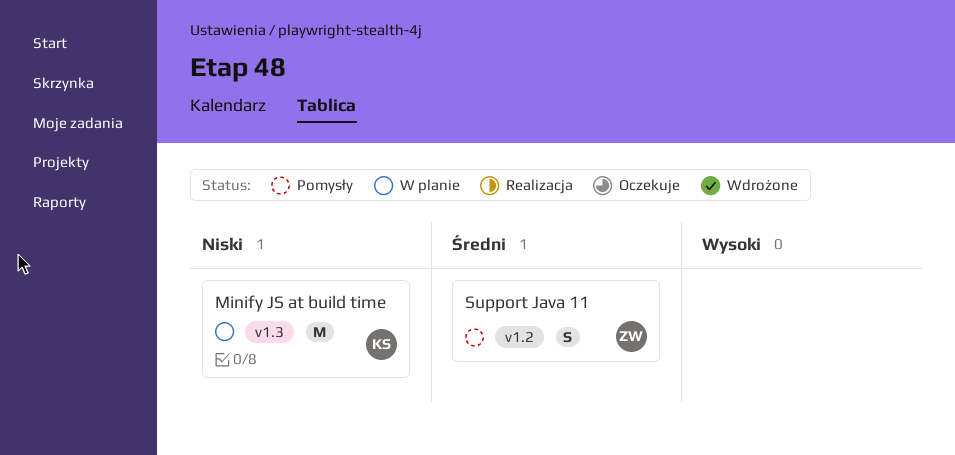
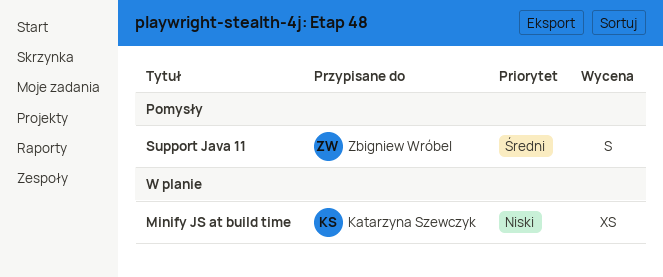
Minify JS at build time, estimate: M -> XS

